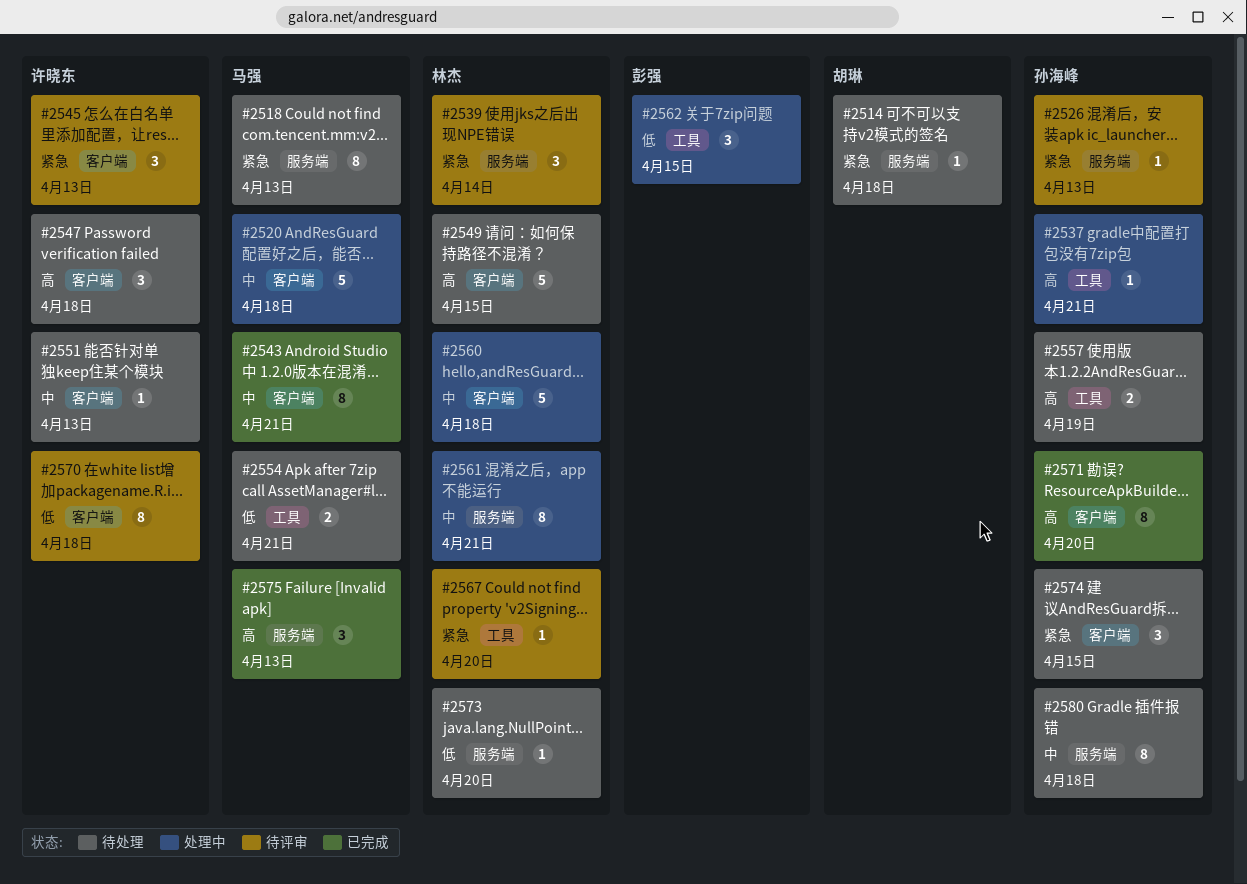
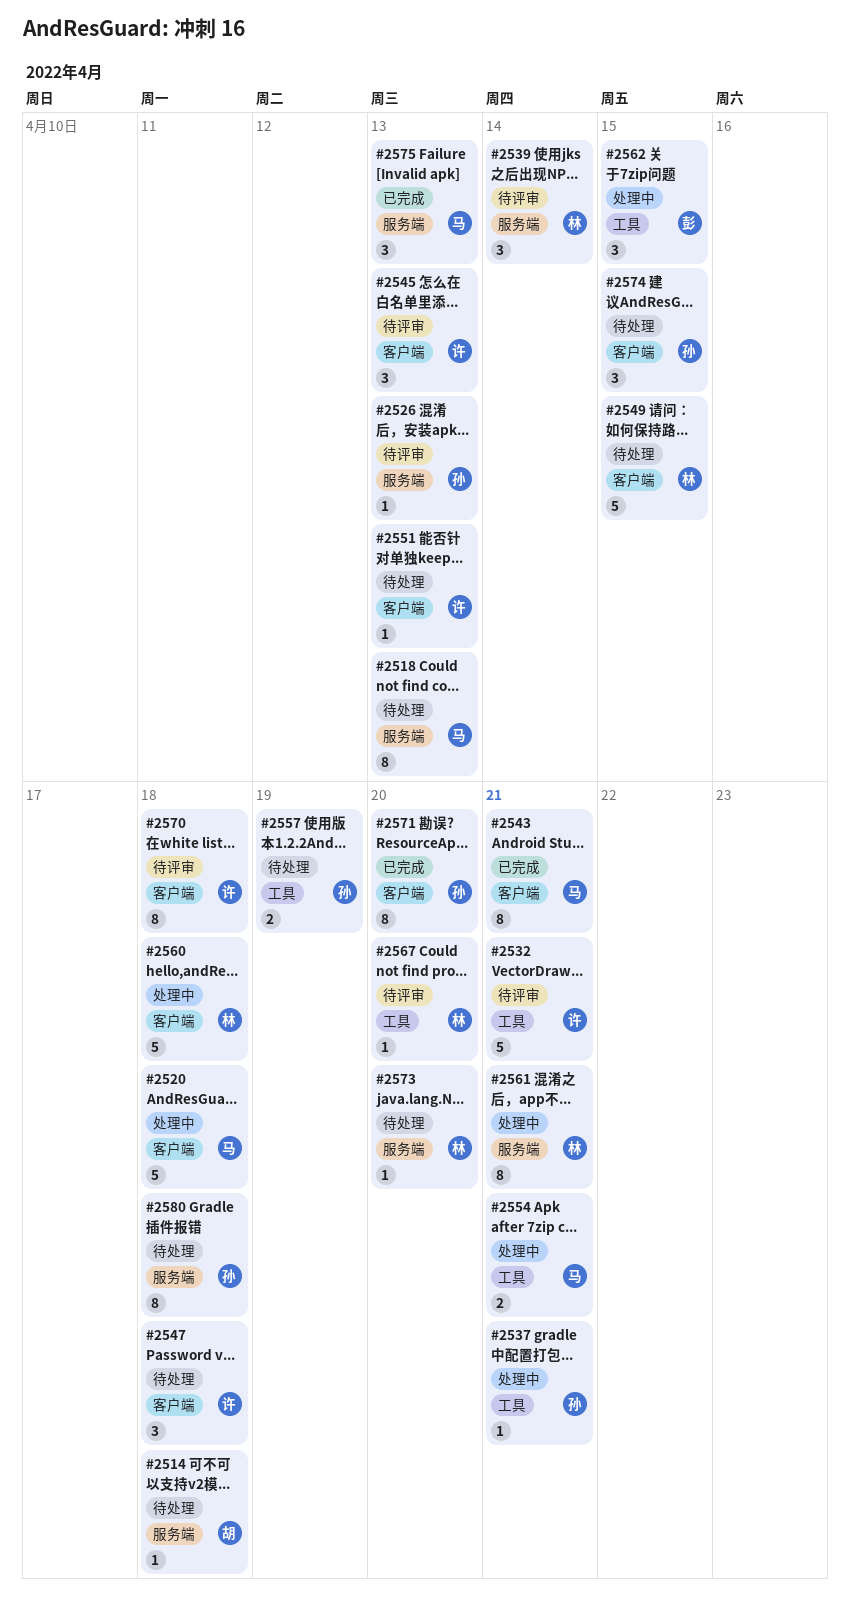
#2532: none -> present
#2554, status: 待处理 -> 处理中

